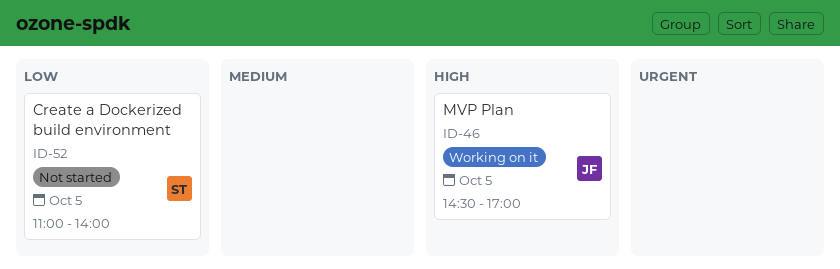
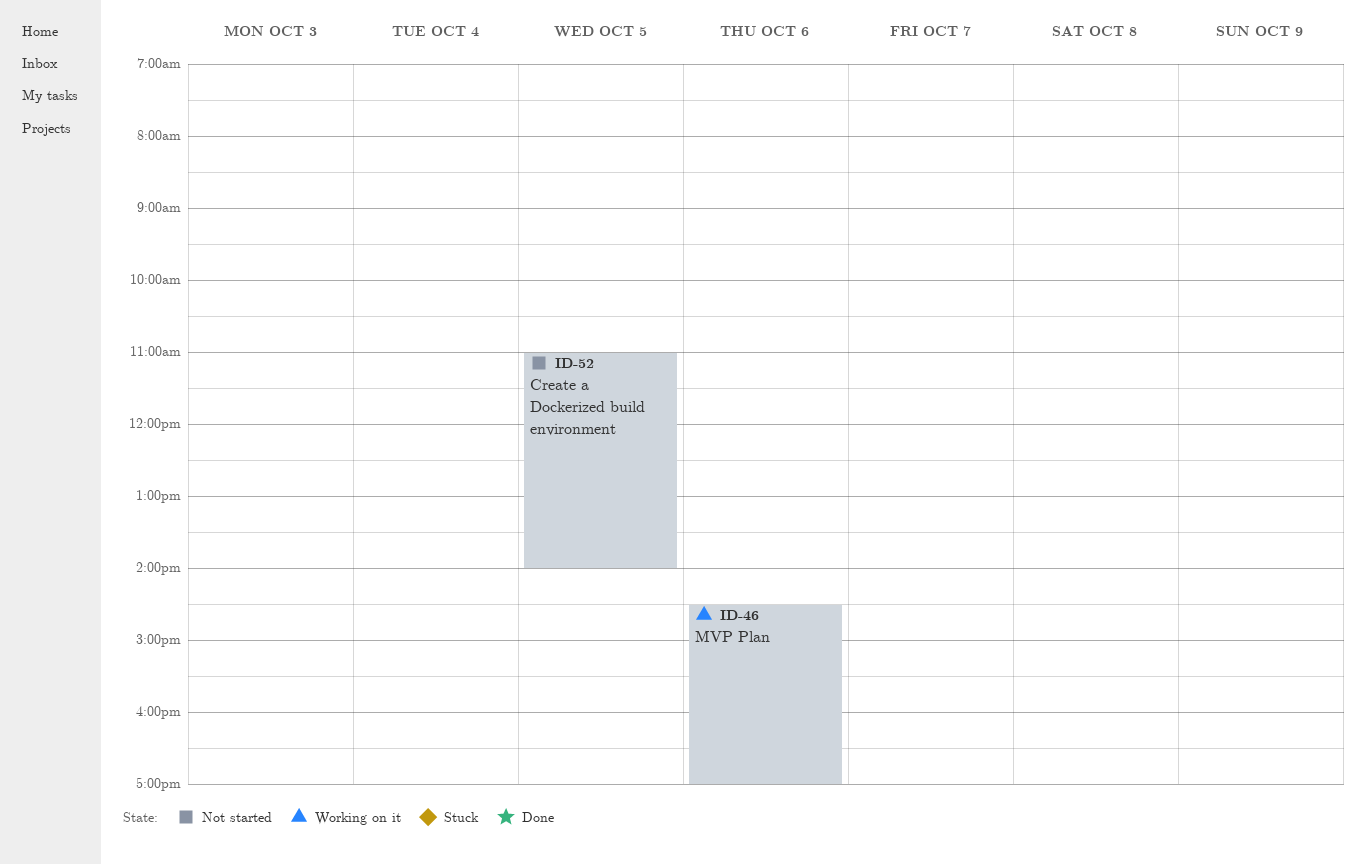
ID-46, day: Oct 5 -> Oct 6

